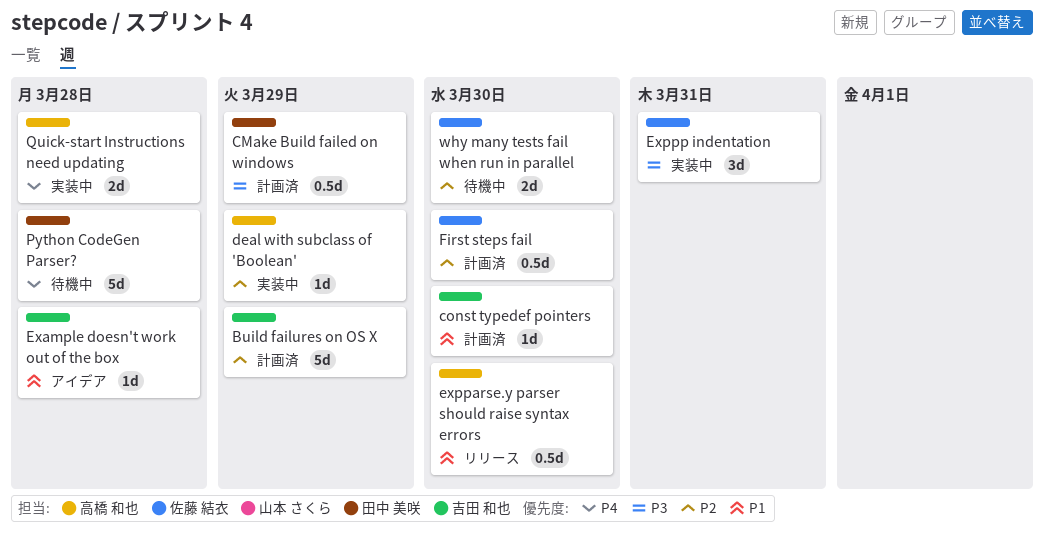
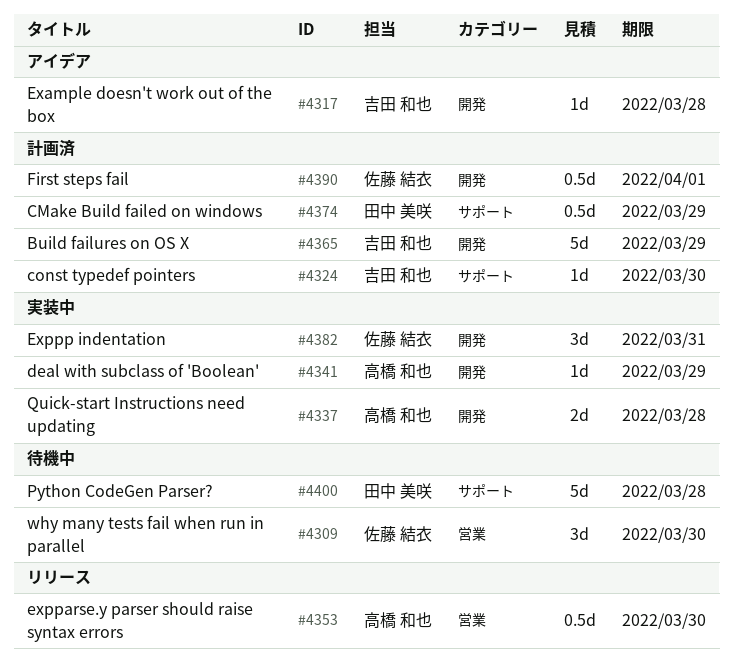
First steps fail, due: Mar 30 -> Apr 1
why many tests fail when run in parallel, estimate: 2d -> 3d

